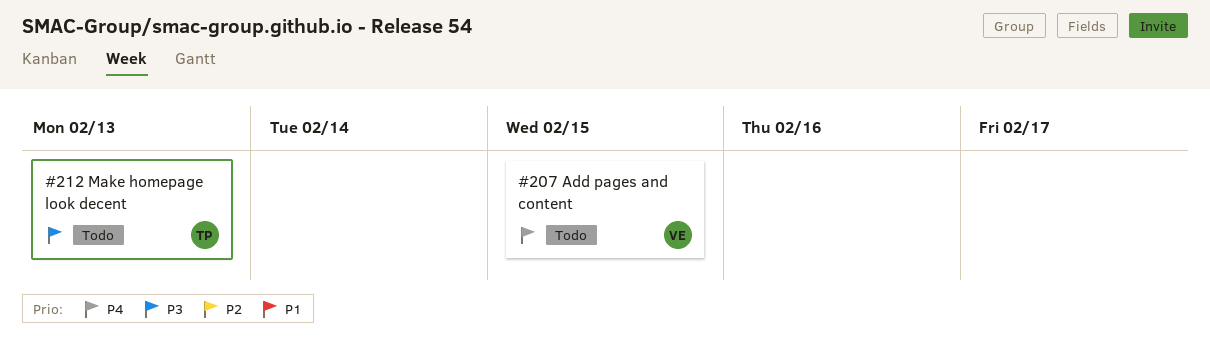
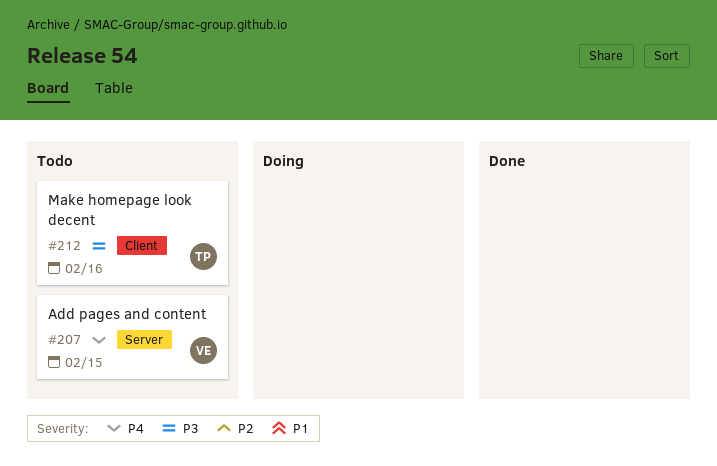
#212, due: Feb 13 -> Feb 16

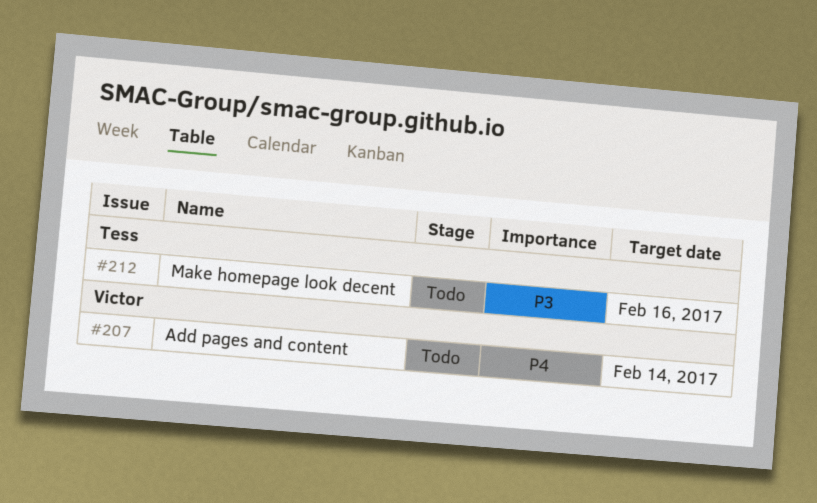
#207, due: Feb 15 -> Feb 14

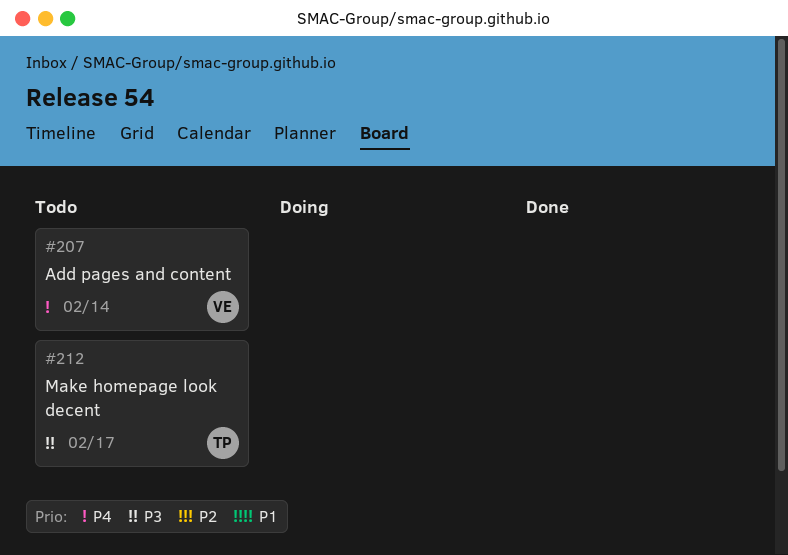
#212, due: Feb 16 -> Feb 17

